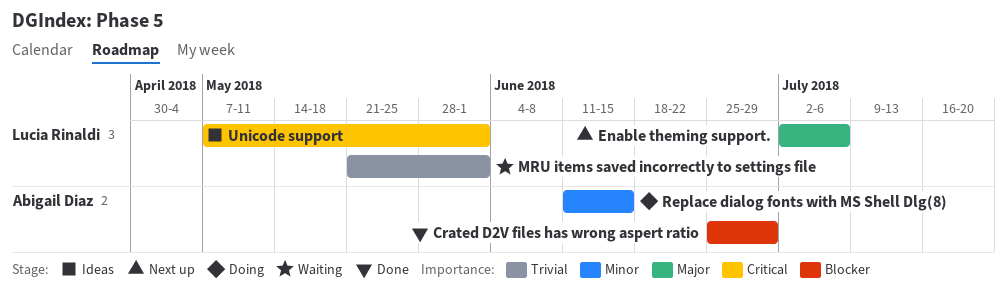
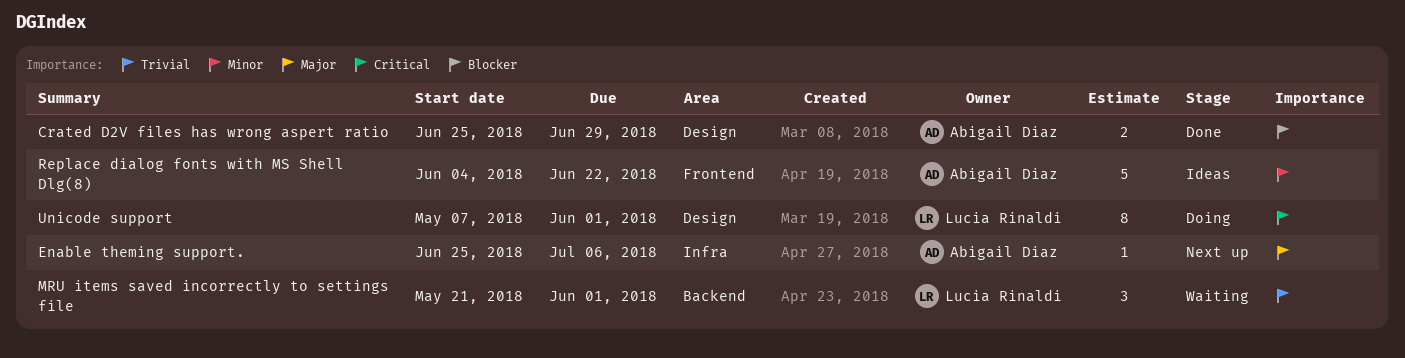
Enable theming support., owner: Lucia Rinaldi -> Abigail Diaz
Enable theming support., start: Jul 2 -> Jun 25
Replace dialog fonts with MS Shell Dlg(8), status: Doing -> Ideas
Replace dialog fonts with MS Shell Dlg(8), start: Jun 11 -> Jun 4
Replace dialog fonts with MS Shell Dlg(8), due: Jun 15 -> Jun 22
Unicode support, status: Ideas -> Doing

